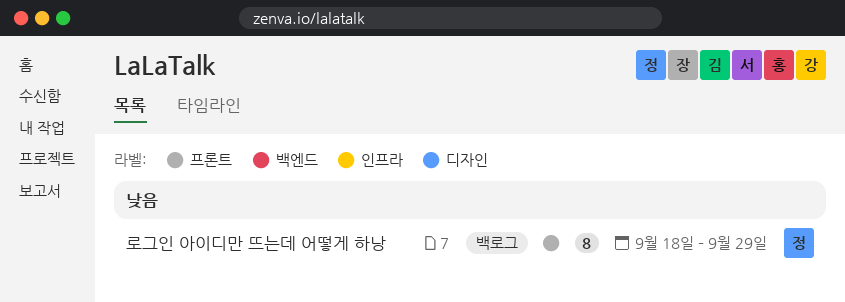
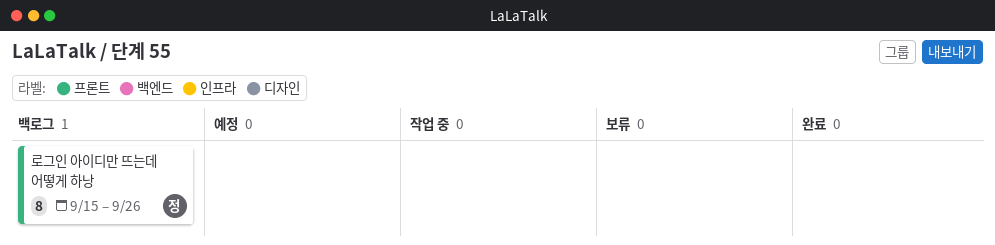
로그인 아이디만 뜨는데 어떻게 하낭, start: Sep 18 -> Sep 15
로그인 아이디만 뜨는데 어떻게 하낭, due: Sep 29 -> Sep 26

